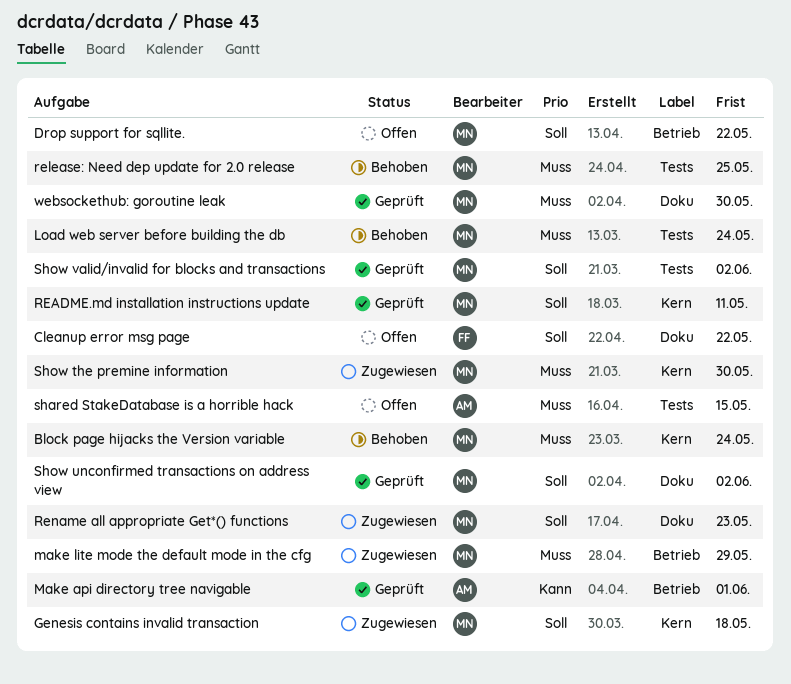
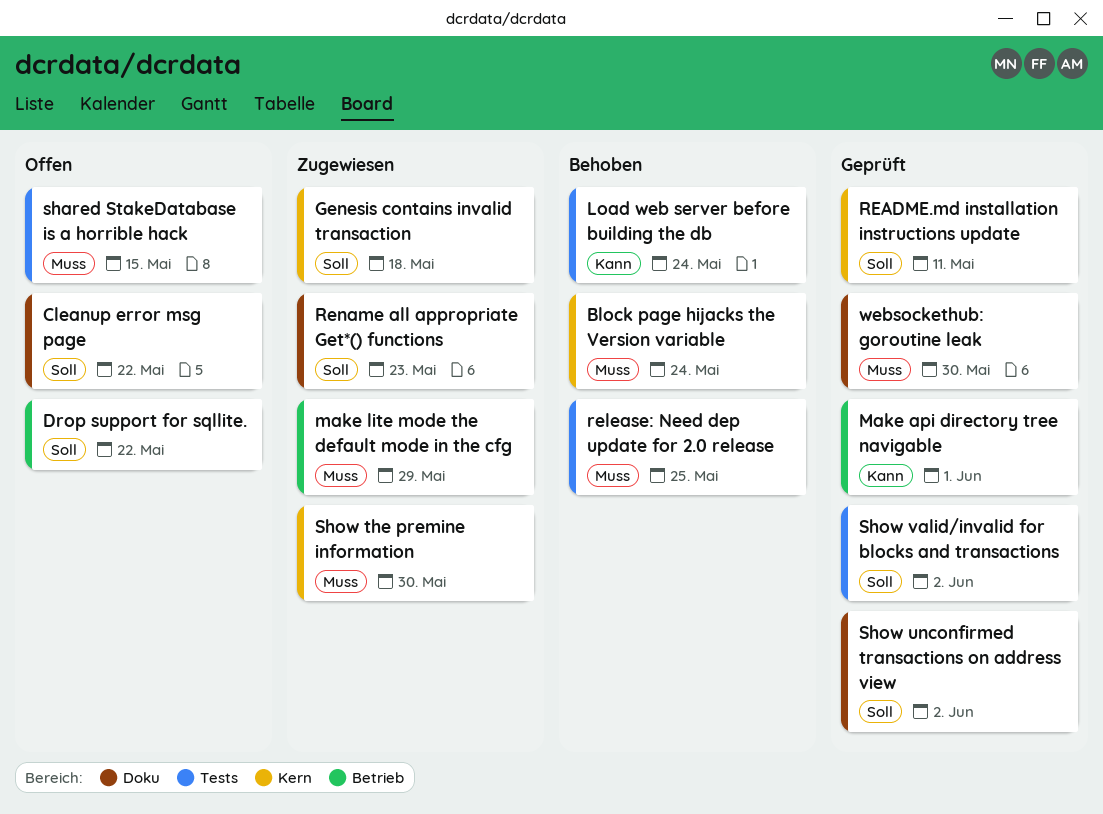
Load web server before building the db, priority: Muss -> Kann

